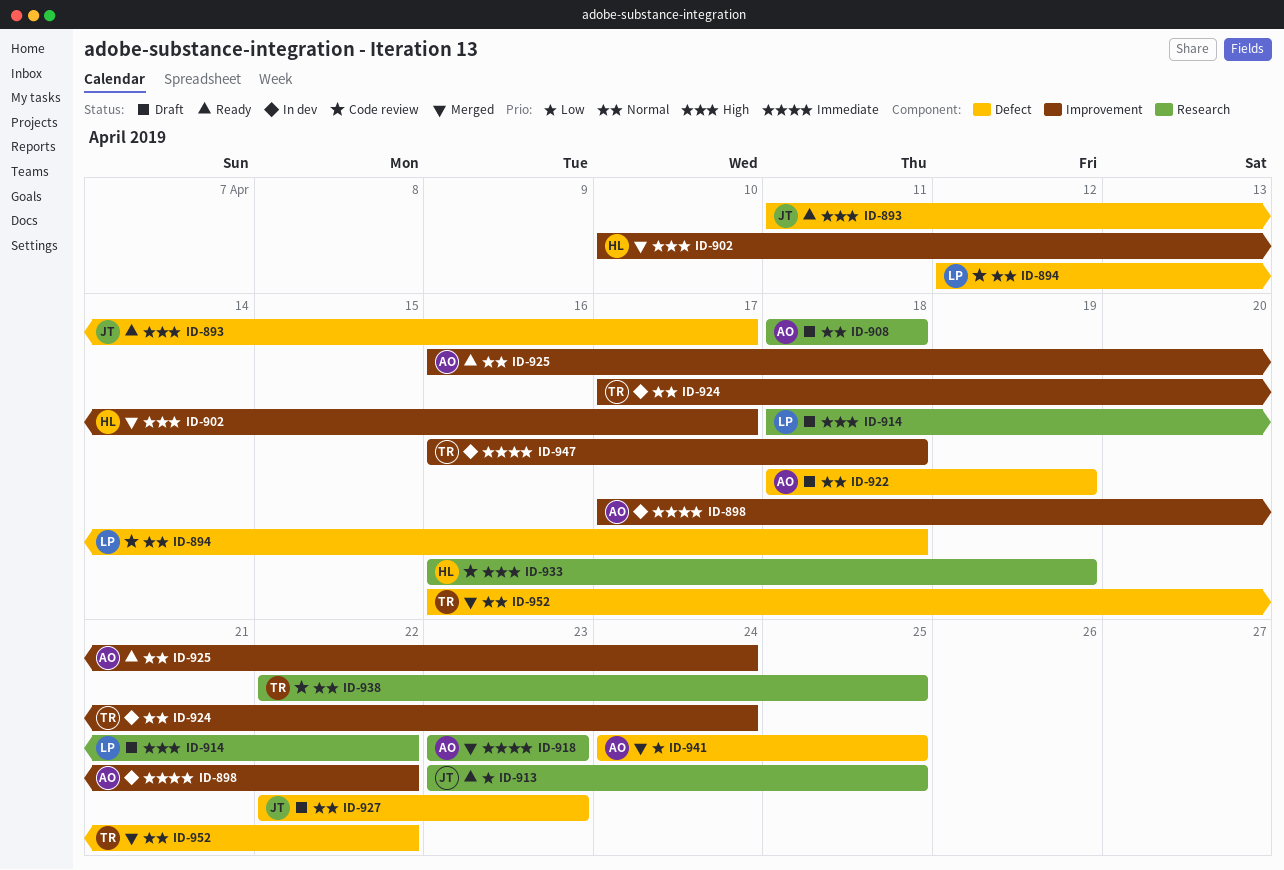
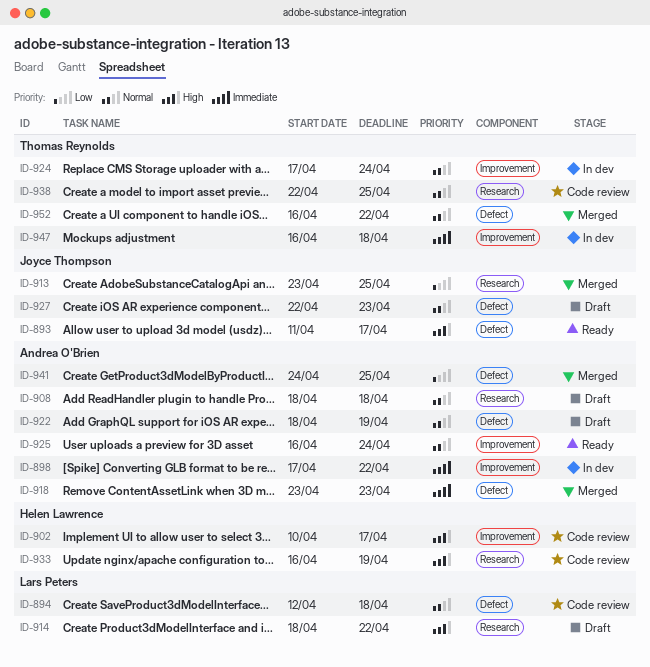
ID-902, status: Merged -> Code review
ID-913, status: Ready -> Merged
ID-918, label: Research -> Defect

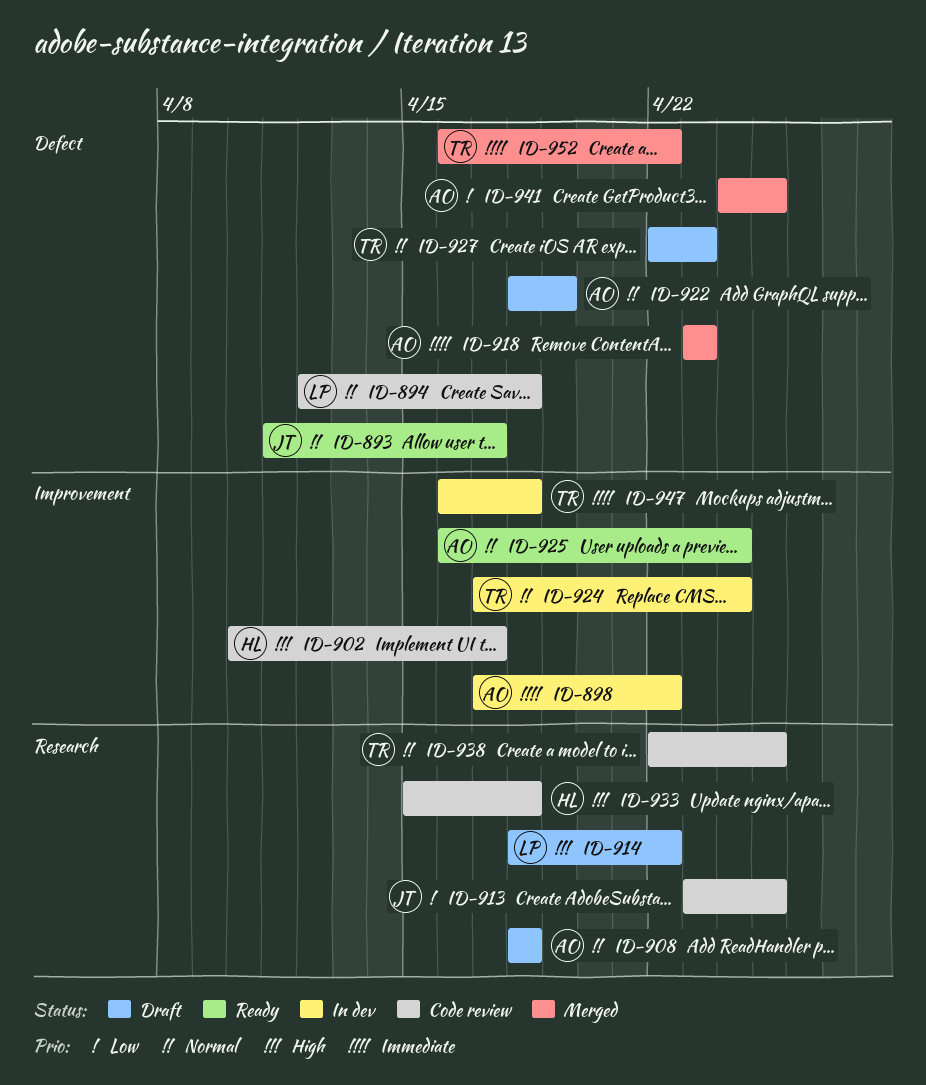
ID-893, priority: High -> Normal
ID-913, status: Merged -> Code review
ID-927, owner: Joyce Thompson -> Thomas Reynolds
ID-933, start: Apr 16 -> Apr 15
ID-933, due: Apr 19 -> Apr 18
ID-952, priority: Normal -> Immediate

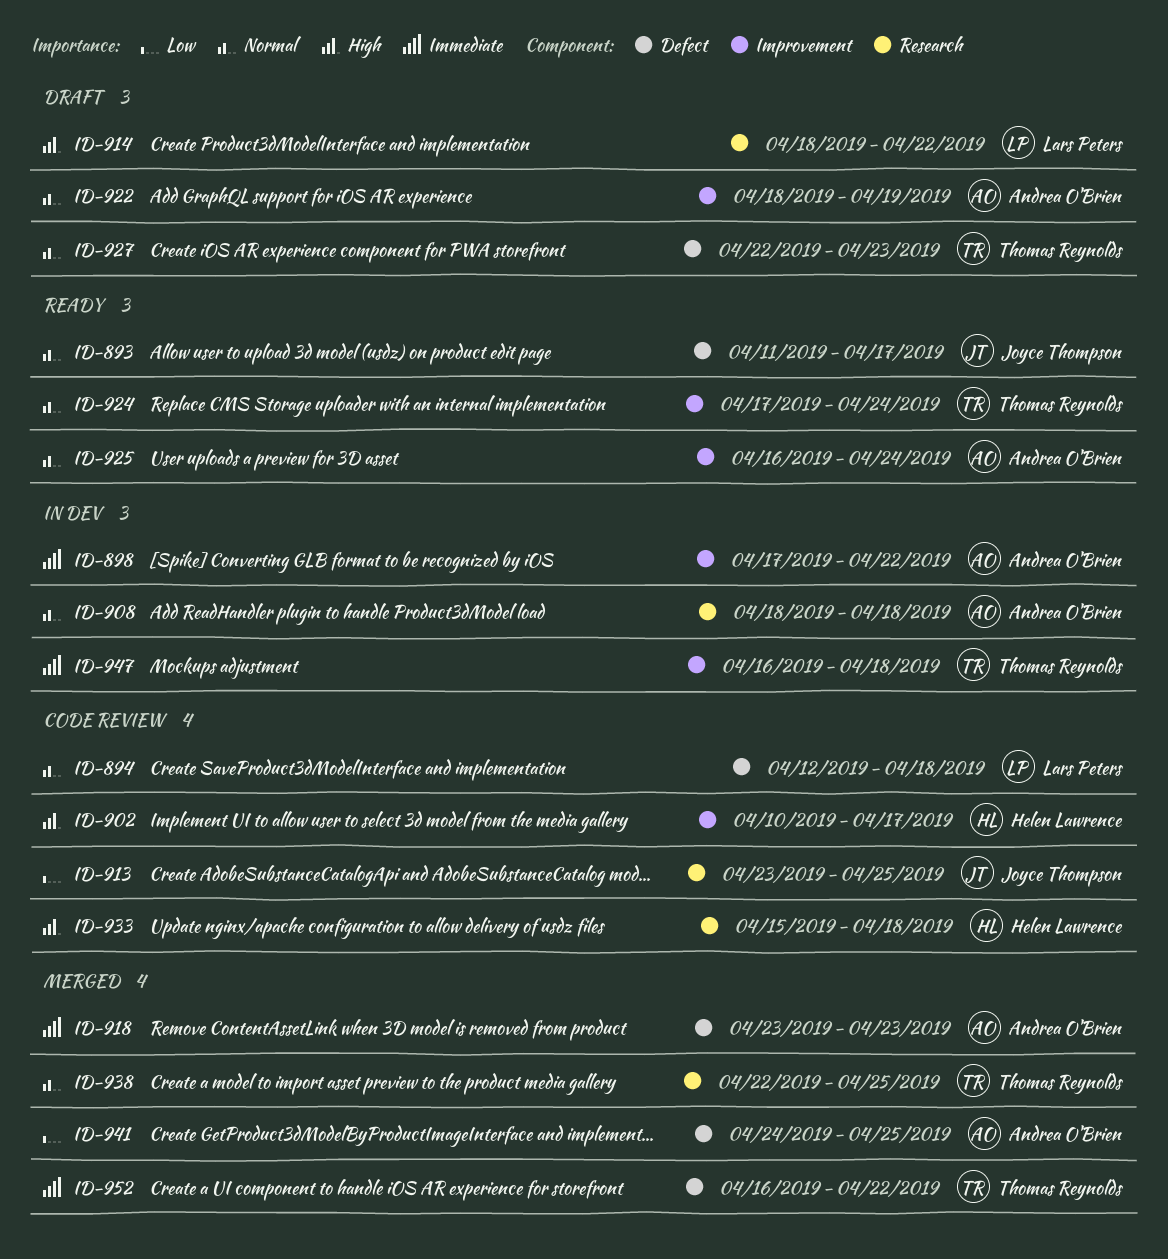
ID-908, status: Draft -> In dev
ID-922, label: Defect -> Improvement
ID-924, status: In dev -> Ready
ID-938, status: Code review -> Merged

